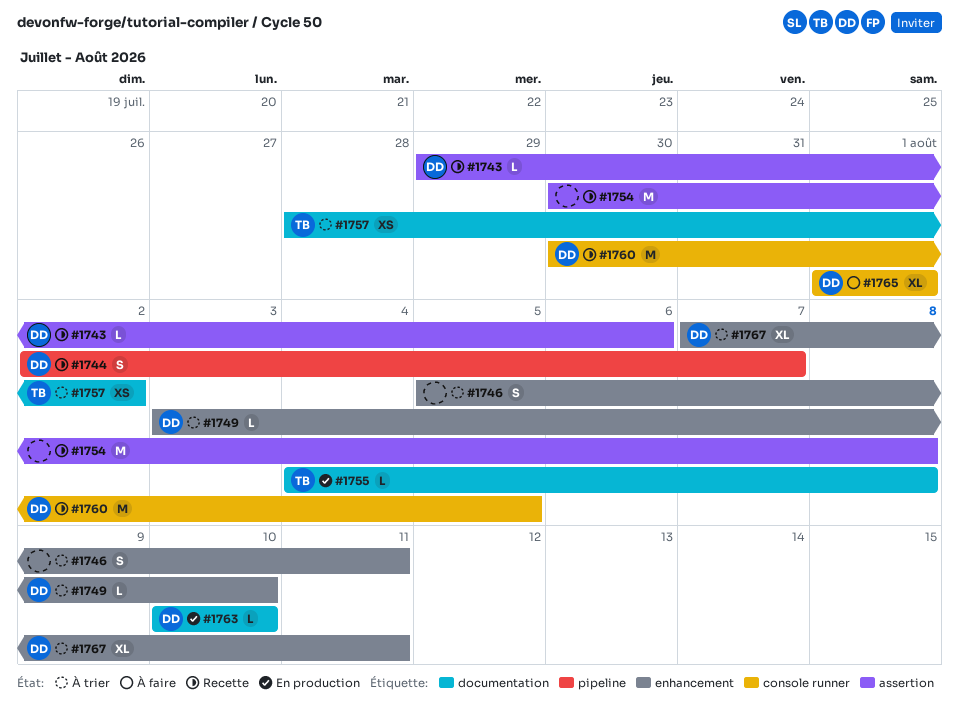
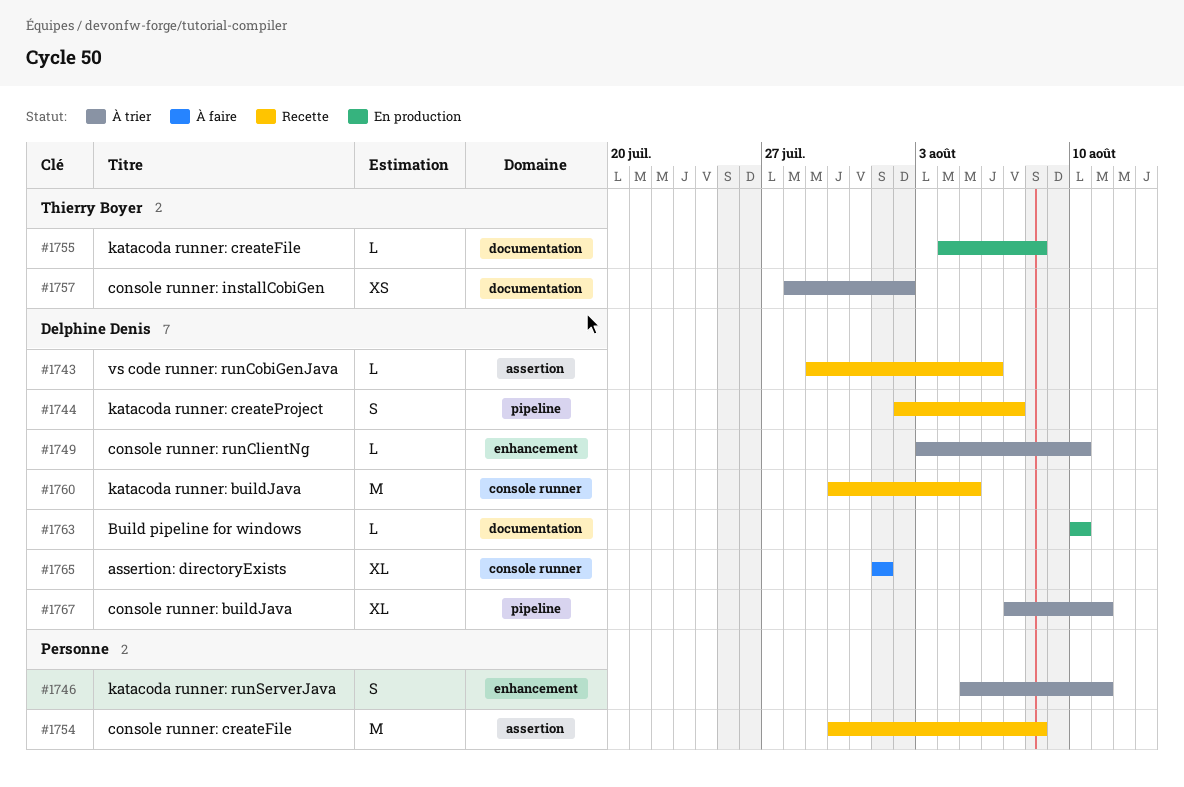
#1767, label: enhancement -> pipeline

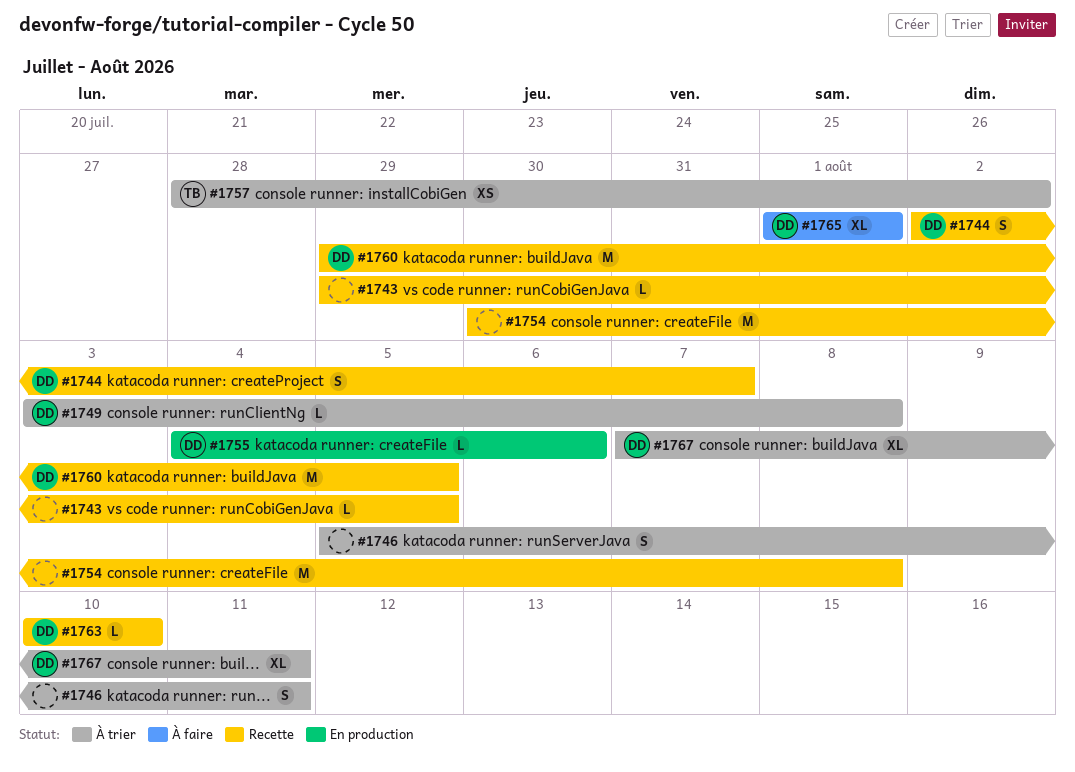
#1743, owner: Delphine Denis -> none
#1743, due: Aug 6 -> Aug 5
#1749, due: Aug 10 -> Aug 8
#1755, owner: Thierry Boyer -> Delphine Denis
#1755, due: Aug 8 -> Aug 6
#1760, start: Jul 30 -> Jul 29
#1763, status: En production -> Recette

